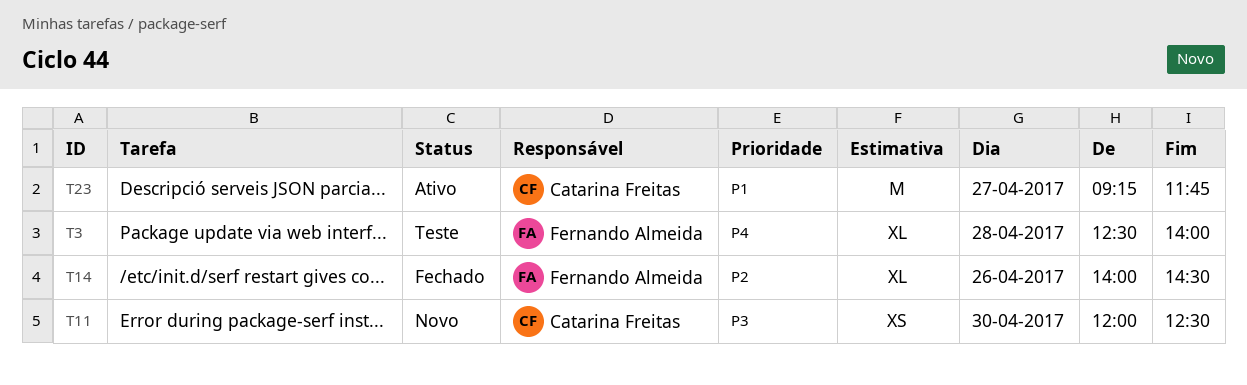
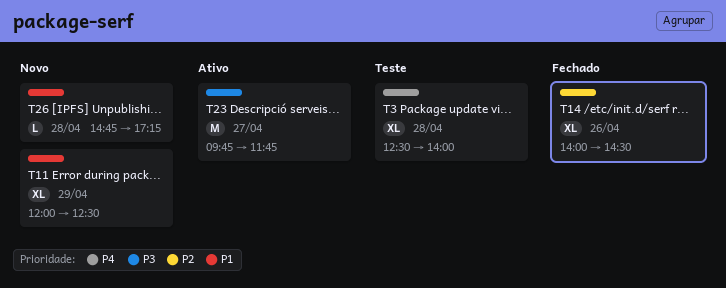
T11, priority: P3 -> P1
T11, estimate: XS -> XL
T11, day: Apr 30 -> Apr 29
T23, priority: P1 -> P3
T23, begins: 09:15 -> 09:45
T26: none -> present

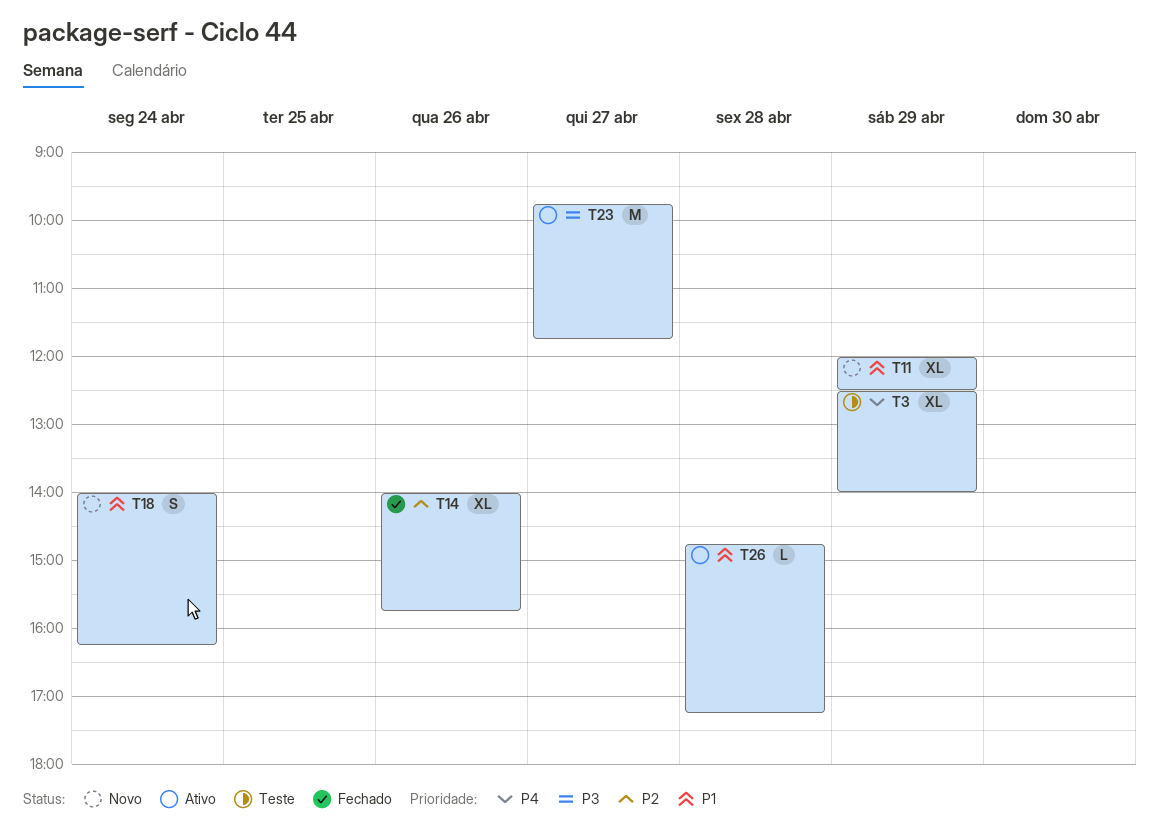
T3, day: Apr 28 -> Apr 29
T14, ends: 14:30 -> 15:45
T18: none -> present
T26, status: Novo -> Ativo

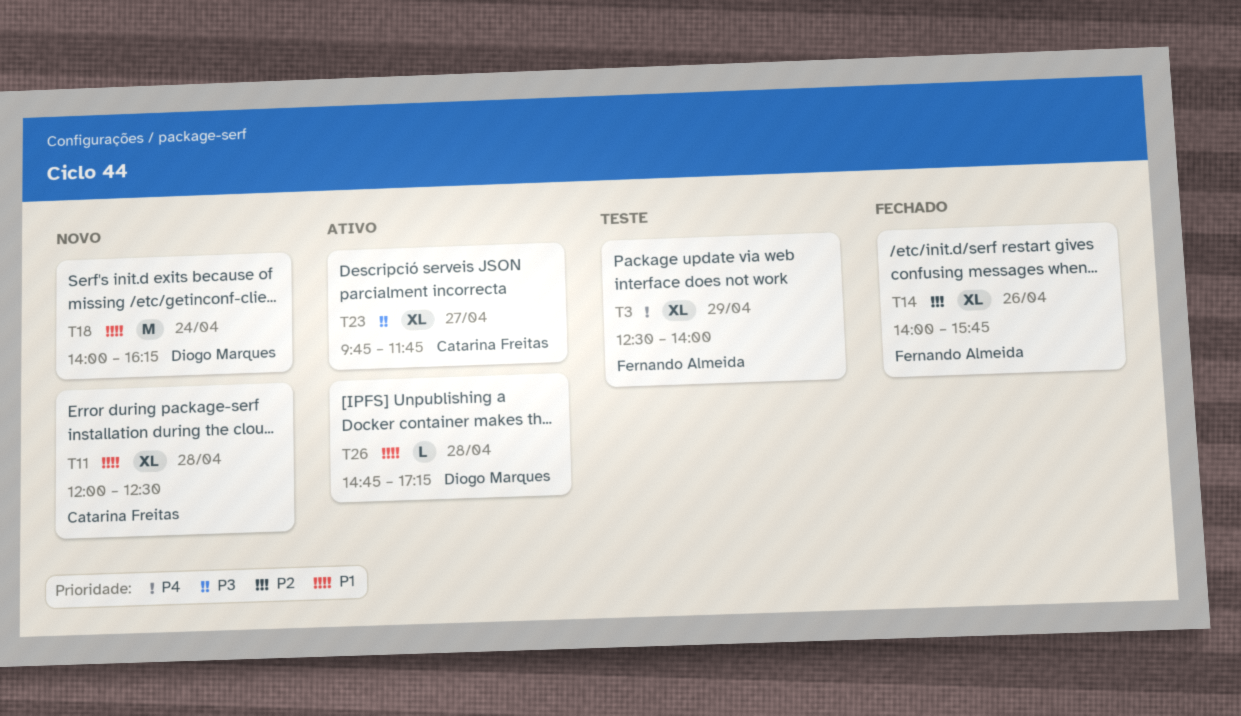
T11, day: Apr 29 -> Apr 28
T18, estimate: S -> M
T23, estimate: M -> XL

